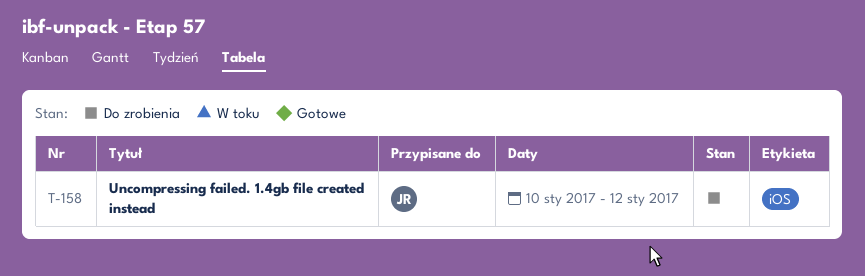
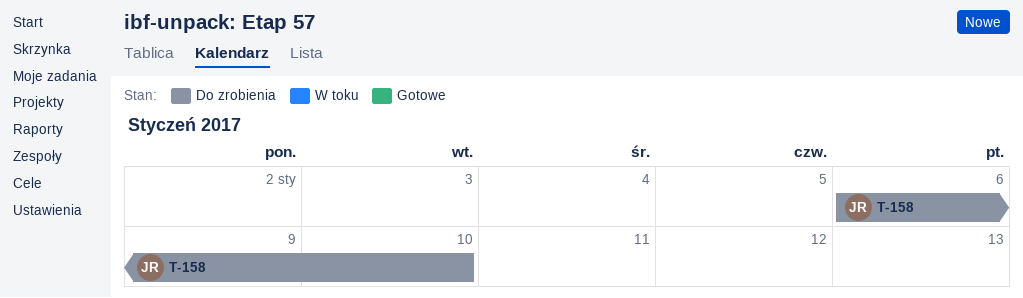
T-158, start: Jan 10 -> Jan 6
T-158, due: Jan 12 -> Jan 10

